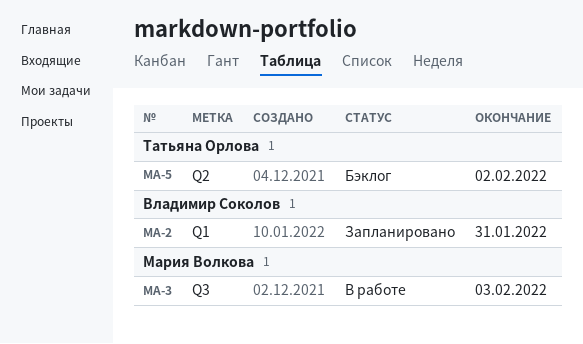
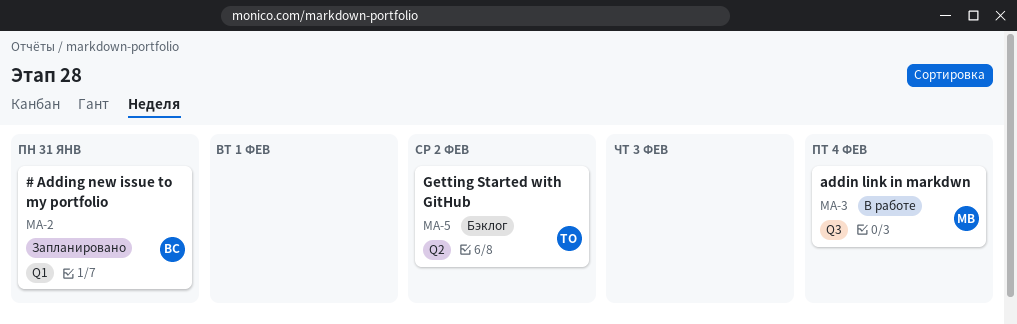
MA-3, due: Feb 3 -> Feb 4

